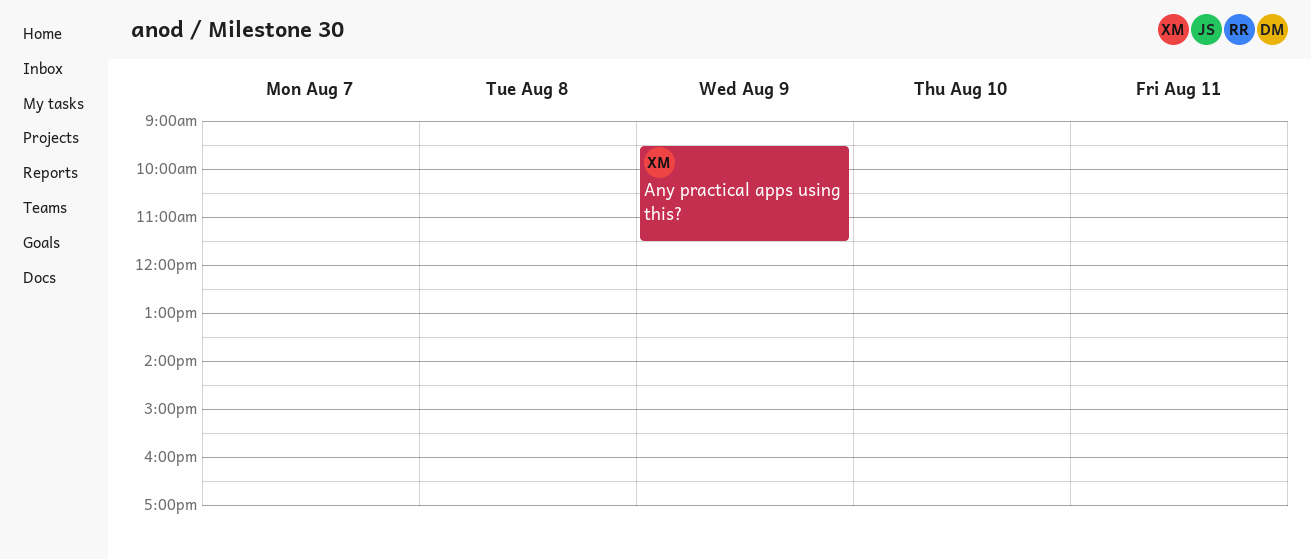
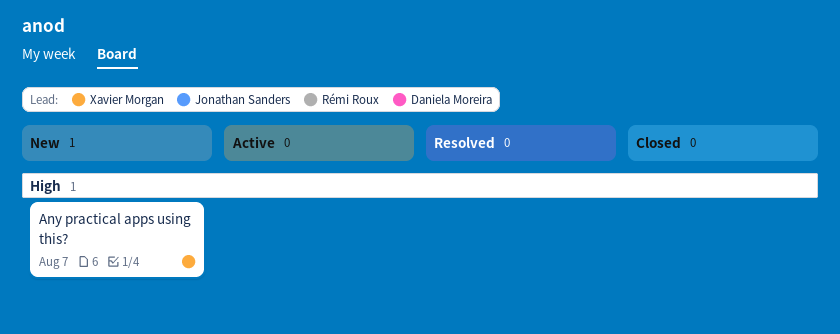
Any practical apps using this?, day: Aug 9 -> Aug 7

